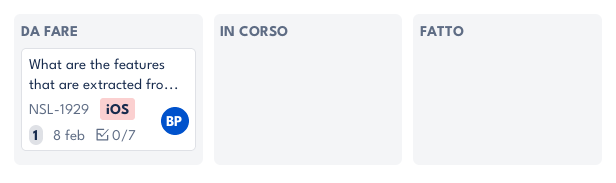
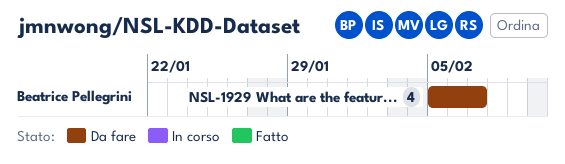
NSL-1929, estimate: 1 -> 4
NSL-1929, due: Feb 8 -> Feb 7

